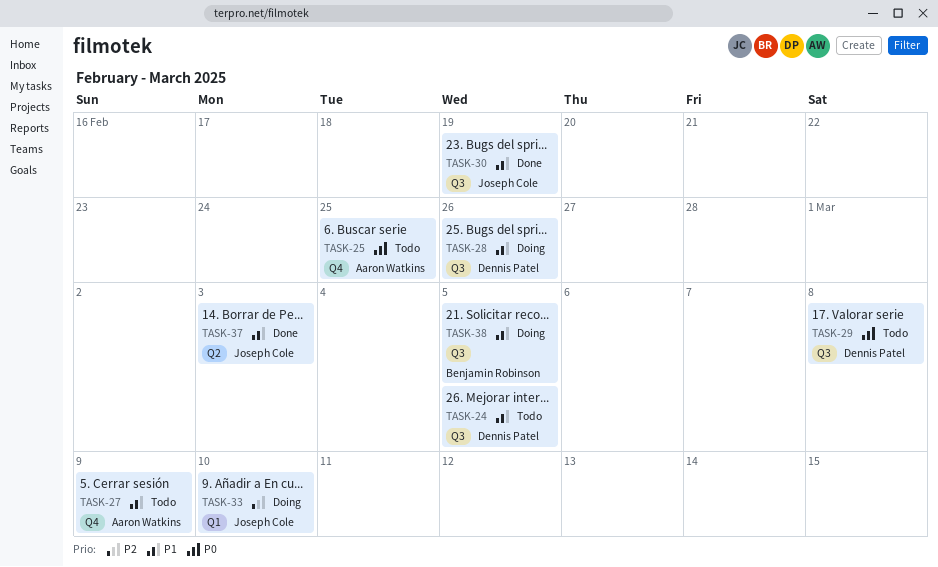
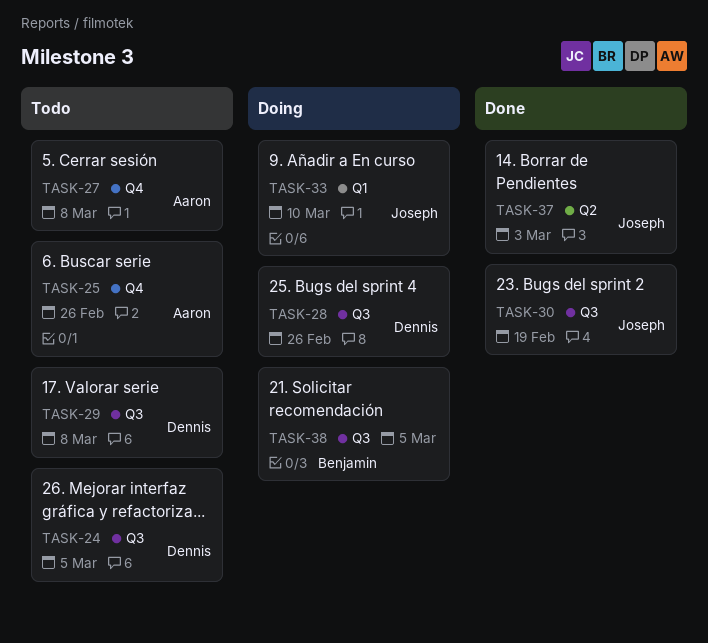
TASK-25, due: Feb 25 -> Feb 26
TASK-27, due: Mar 9 -> Mar 8

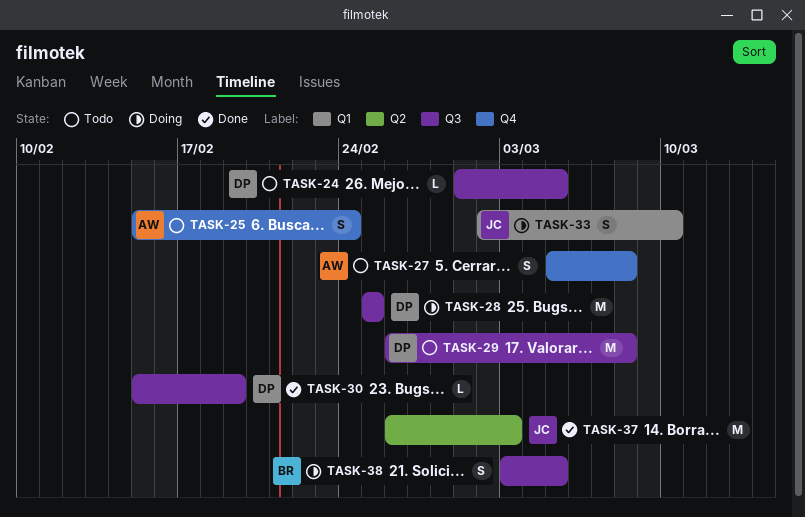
TASK-25, due: Feb 26 -> Feb 24
TASK-28, due: Feb 26 -> Feb 25
TASK-30, owner: Joseph -> Dennis

